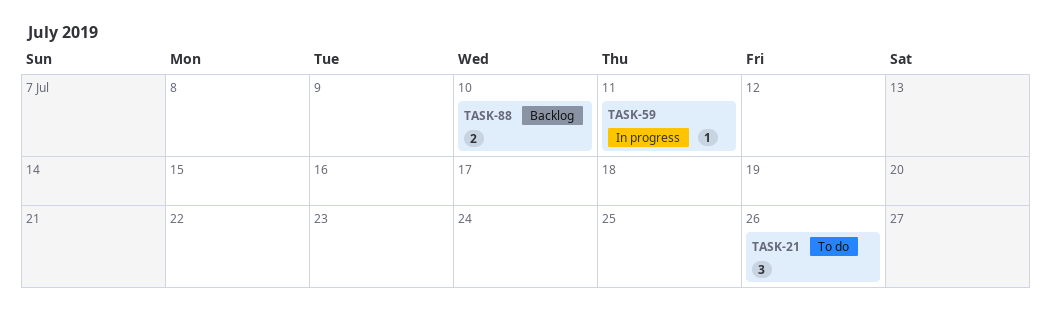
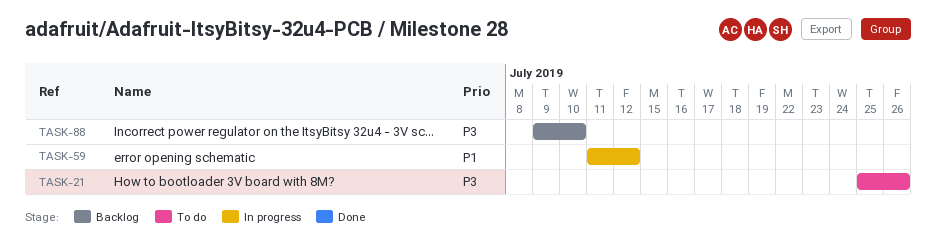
TASK-59, due: Jul 11 -> Jul 12

